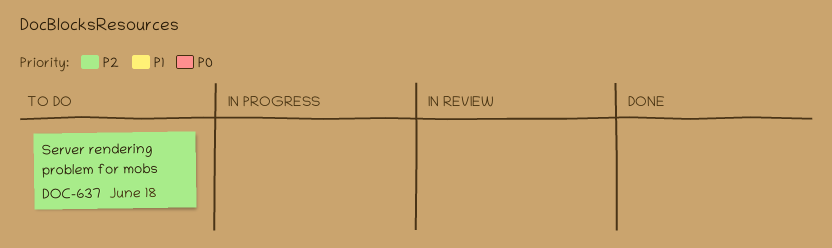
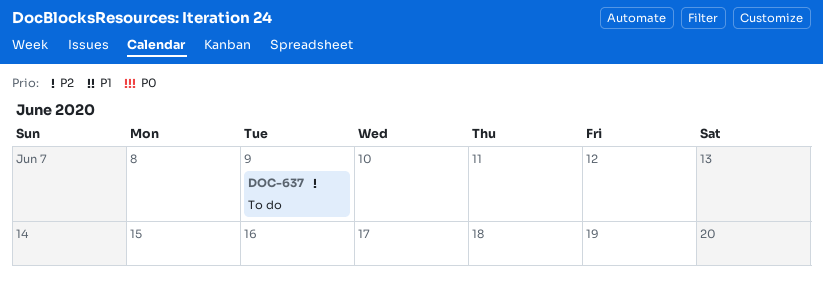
DOC-637, due: Jun 18 -> Jun 9

